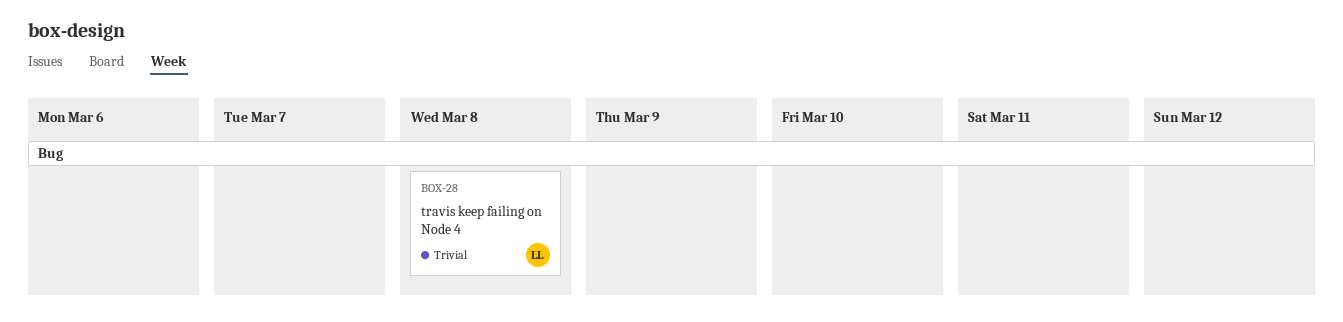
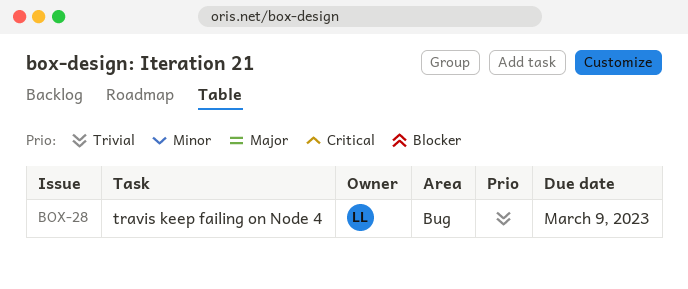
BOX-28, due: Mar 8 -> Mar 9

